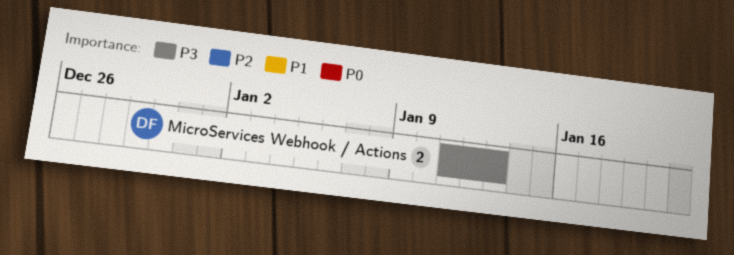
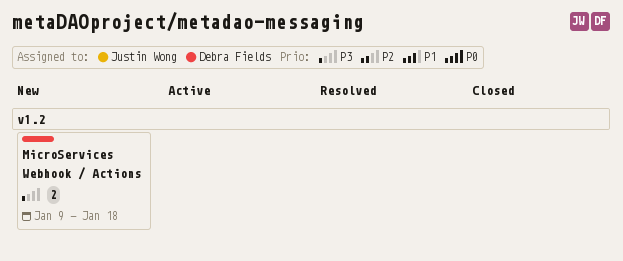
MicroServices Webhook / Actions, start: Jan 11 -> Jan 9
MicroServices Webhook / Actions, due: Jan 13 -> Jan 18

